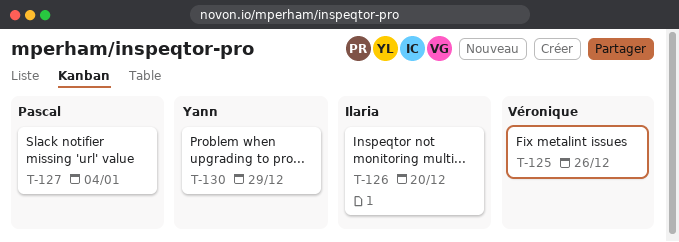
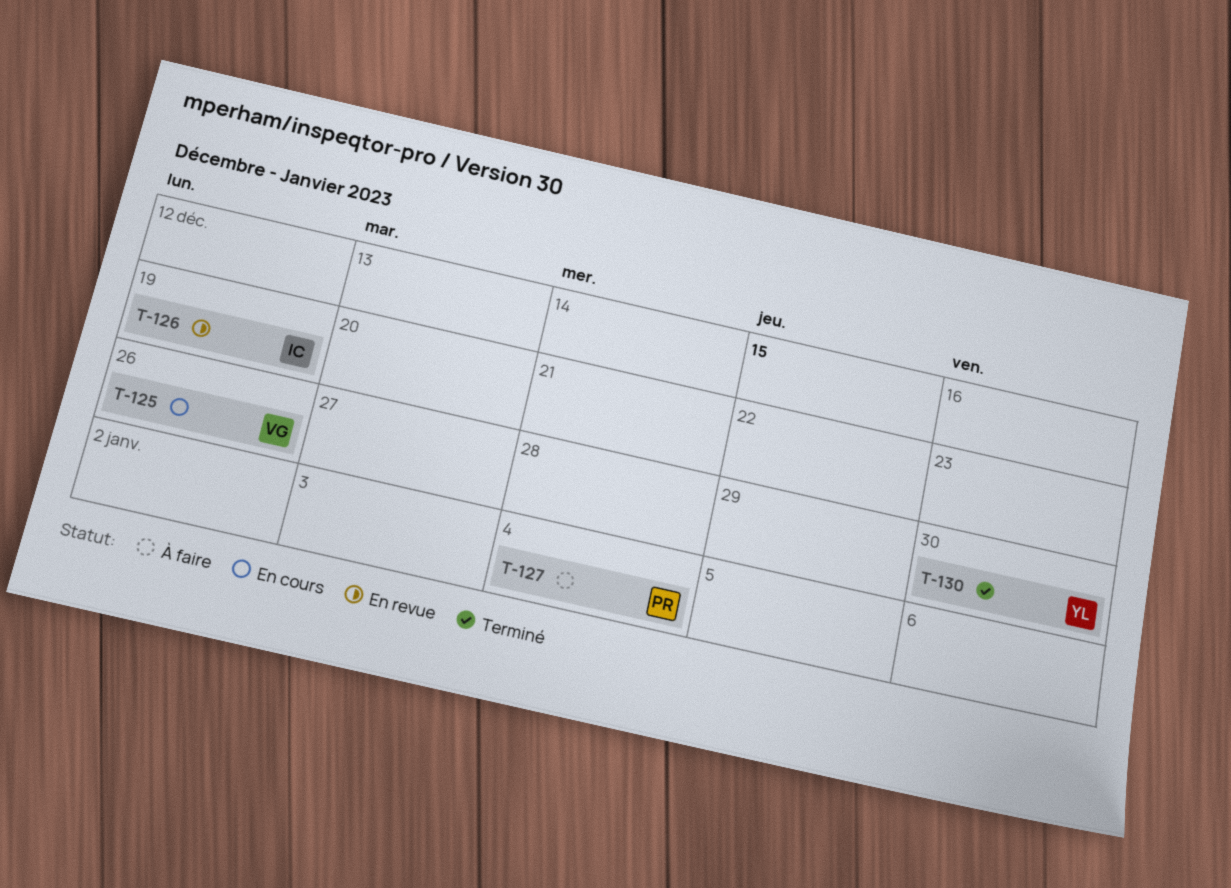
T-126, due: Dec 20 -> Dec 19
T-130, due: Dec 29 -> Dec 30

